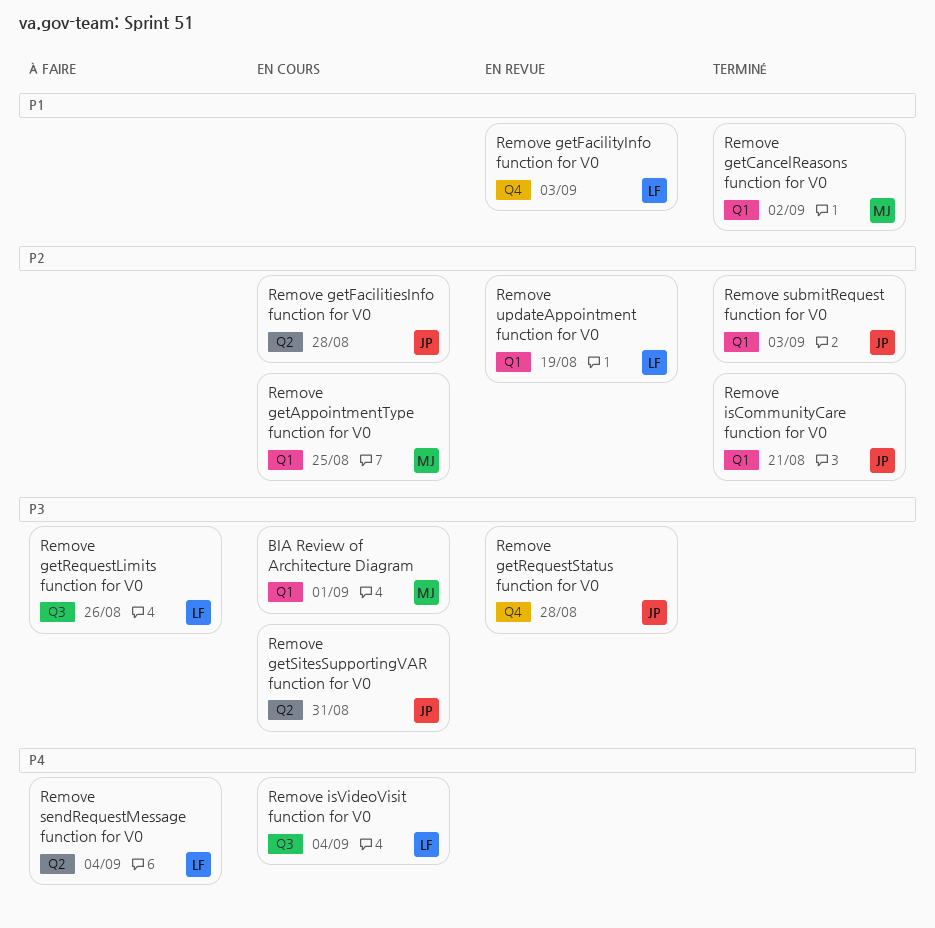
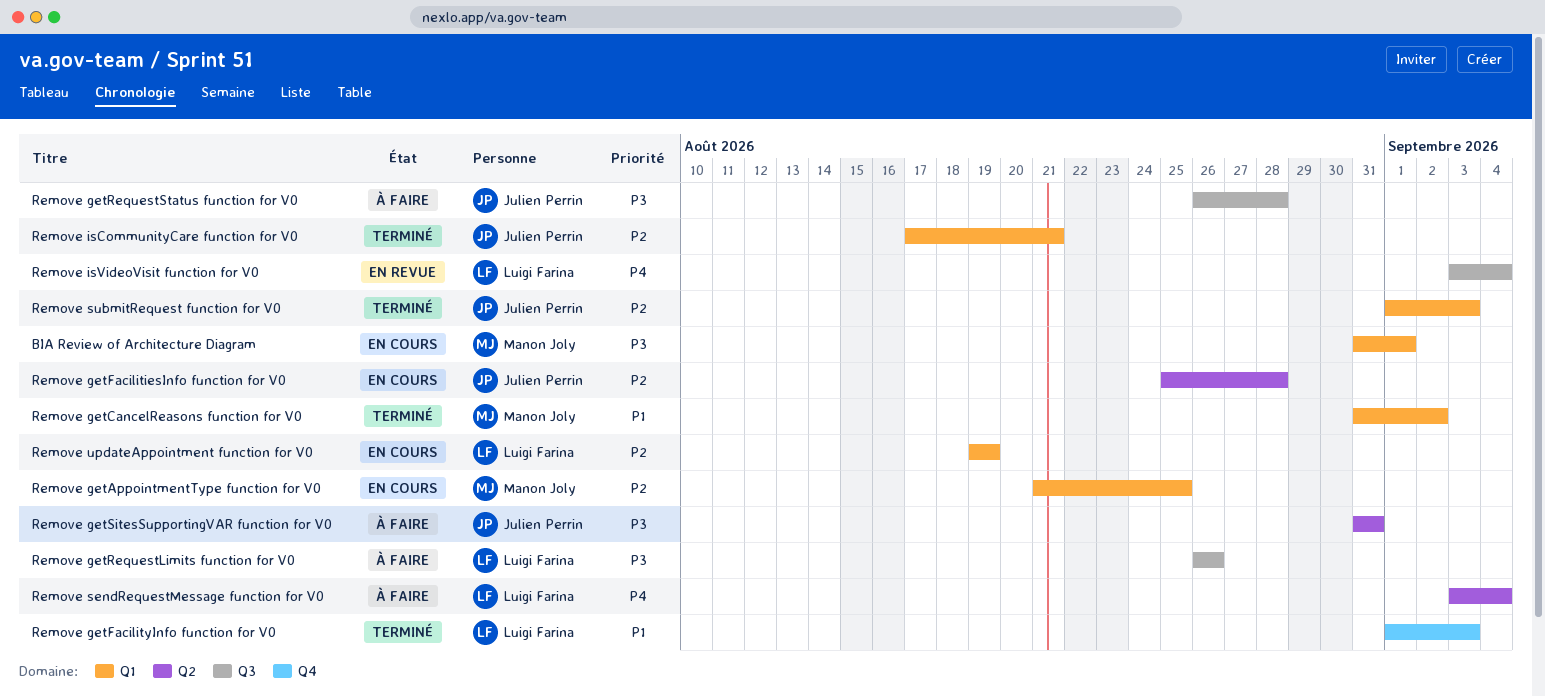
Remove getFacilityInfo function for V0, status: En revue -> Terminé
Remove getRequestStatus function for V0, status: En revue -> À faire
Remove getRequestStatus function for V0, label: Q4 -> Q3
Remove getSitesSupportingVAR function for V0, status: En cours -> À faire
Remove isVideoVisit function for V0, status: En cours -> En revue
Remove updateAppointment function for V0, status: En revue -> En cours

